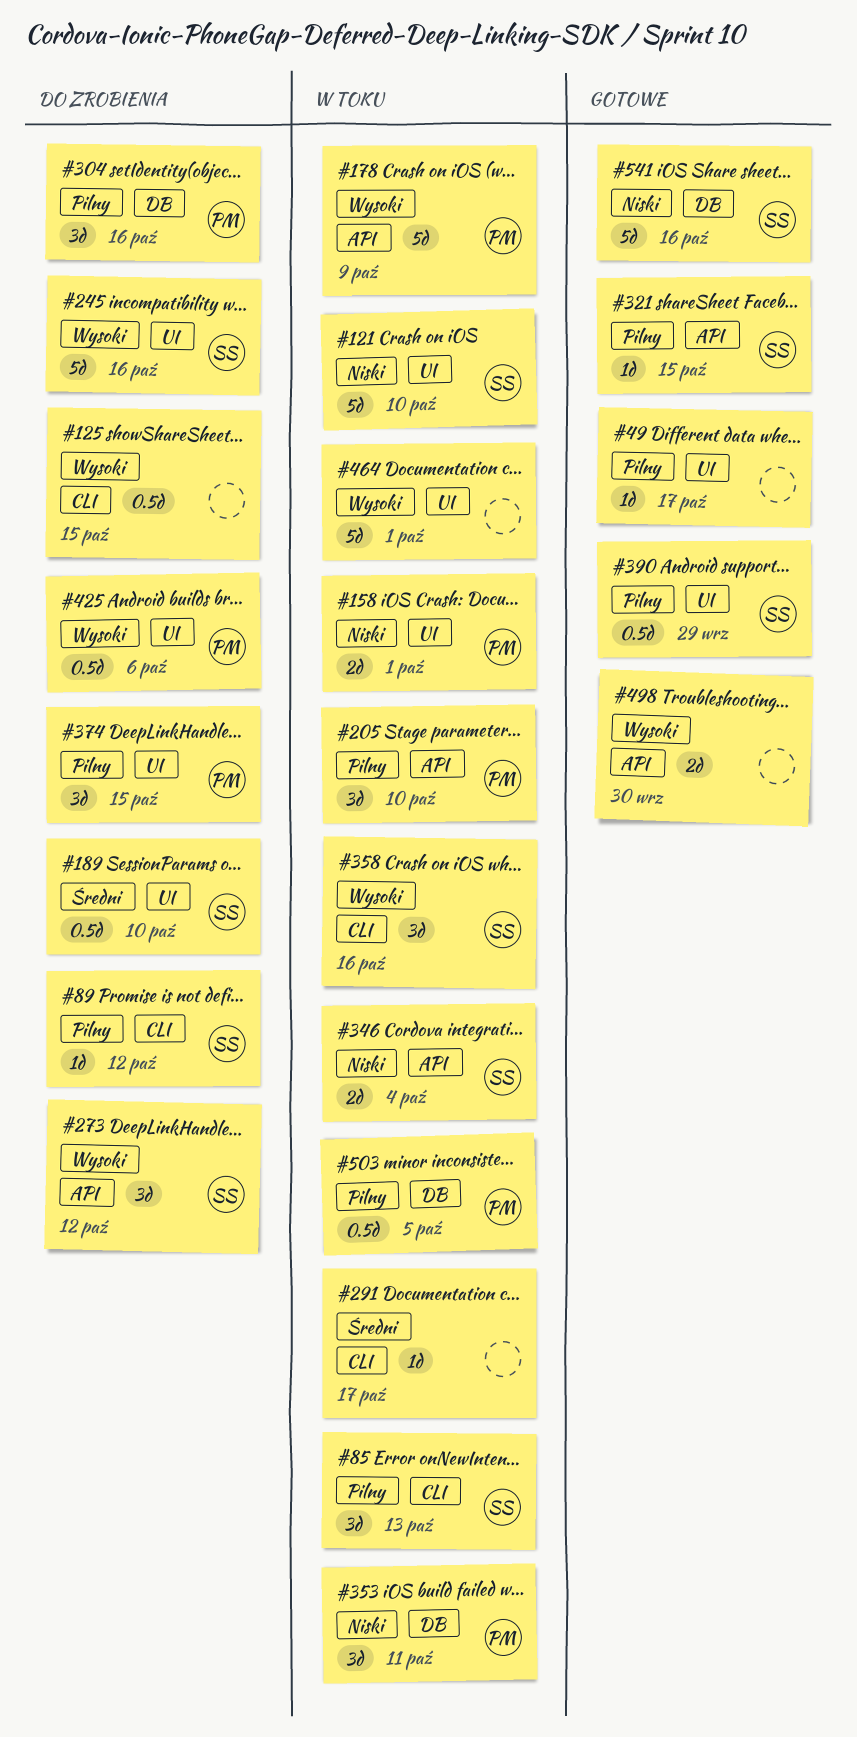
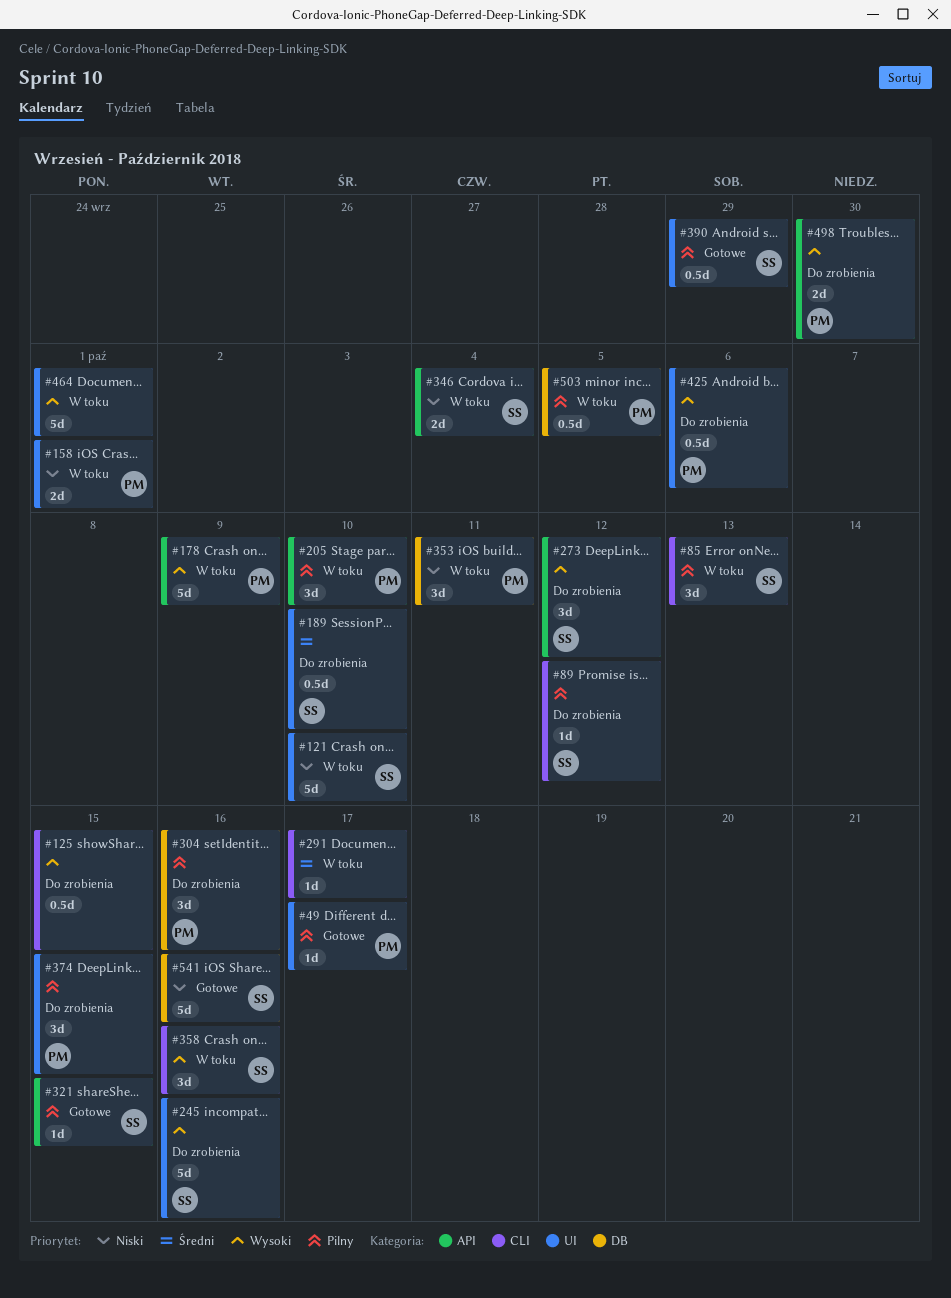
#49, owner: none -> PM
#498, status: Gotowe -> Do zrobienia
#498, owner: none -> PM

